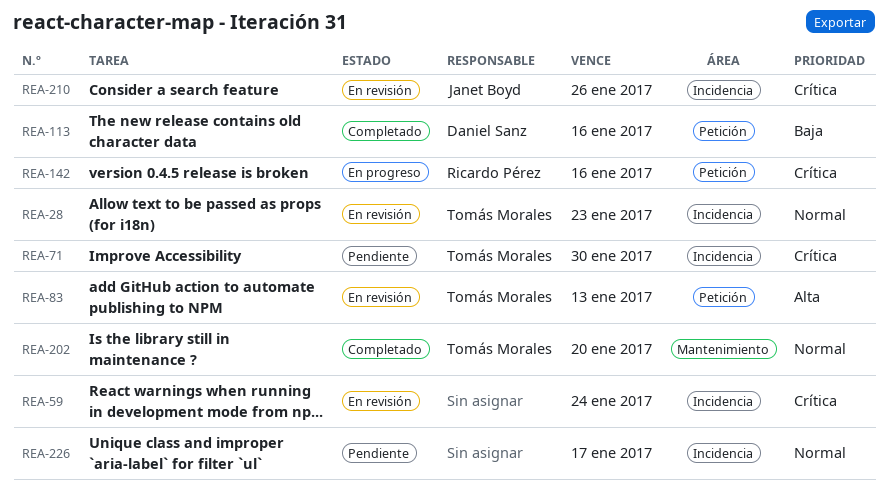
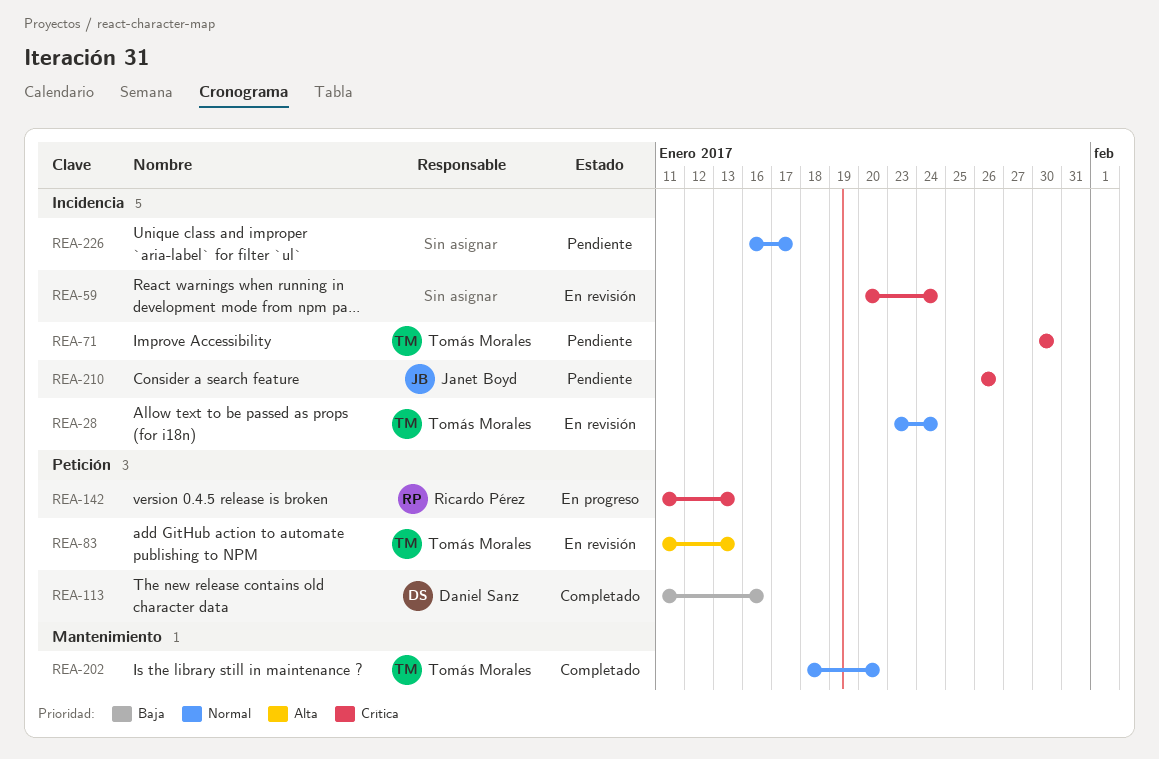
REA-28, due: Jan 23 -> Jan 24
REA-142, due: Jan 16 -> Jan 13
REA-210, status: En revisión -> Pendiente

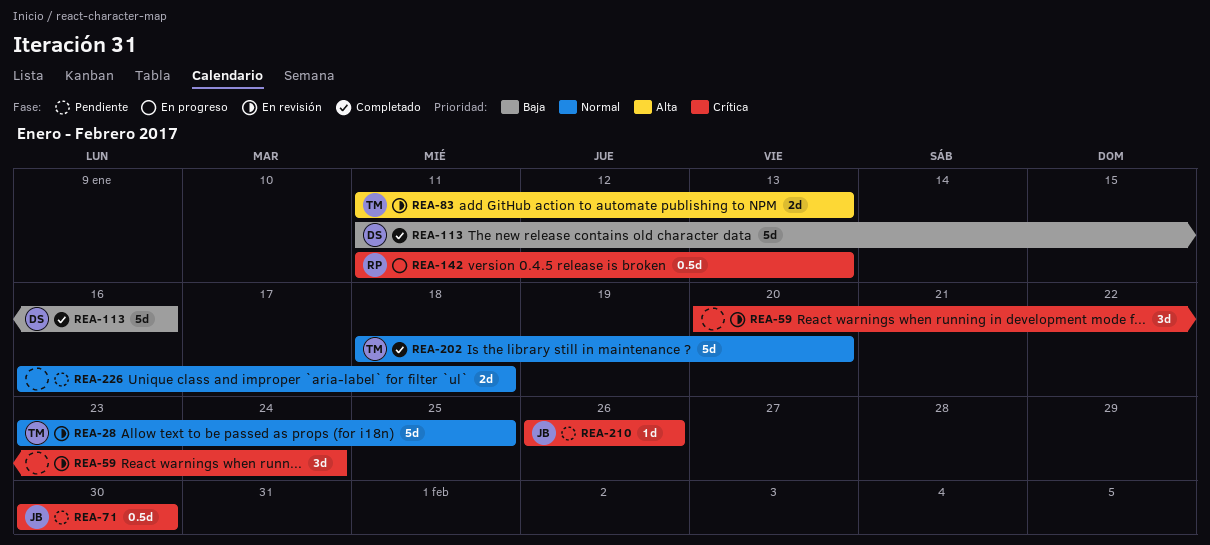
REA-28, due: Jan 24 -> Jan 25
REA-71, owner: Tomás Morales -> Janet Boyd
REA-226, due: Jan 17 -> Jan 18

